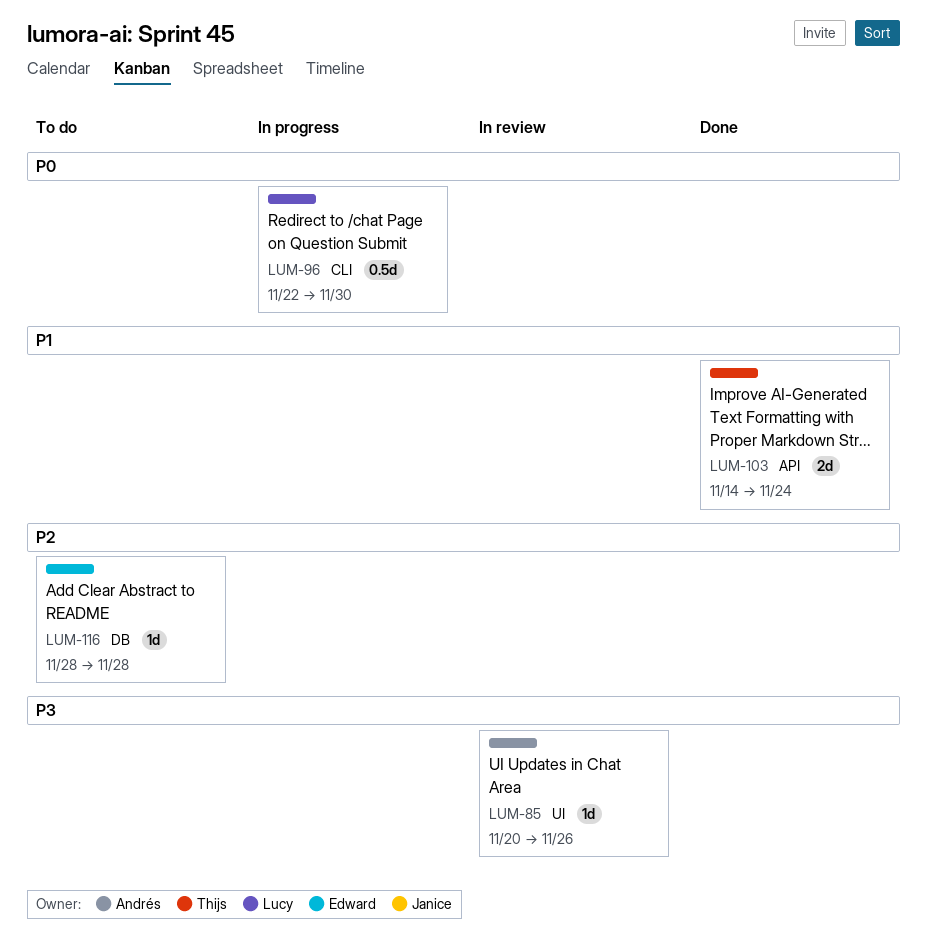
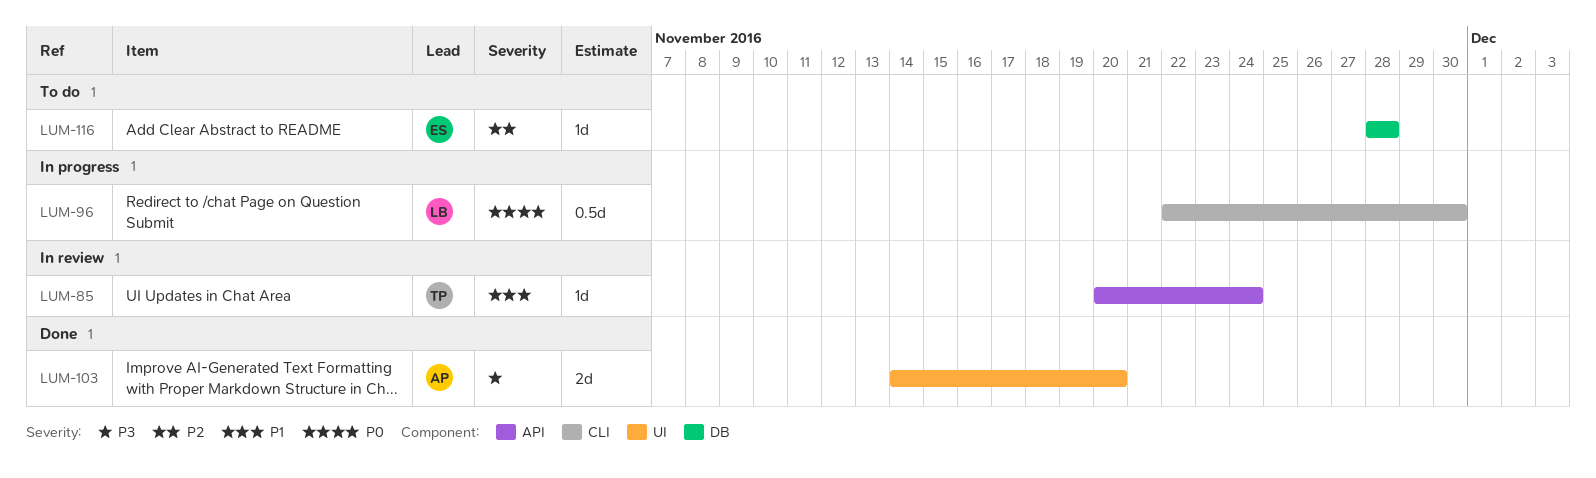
LUM-85, owner: Andrés -> Thijs
LUM-85, priority: P3 -> P1
LUM-85, label: UI -> API
LUM-85, due: Nov 26 -> Nov 24
LUM-103, owner: Thijs -> Andrés
LUM-103, priority: P1 -> P3
LUM-103, label: API -> UI
LUM-103, due: Nov 24 -> Nov 20

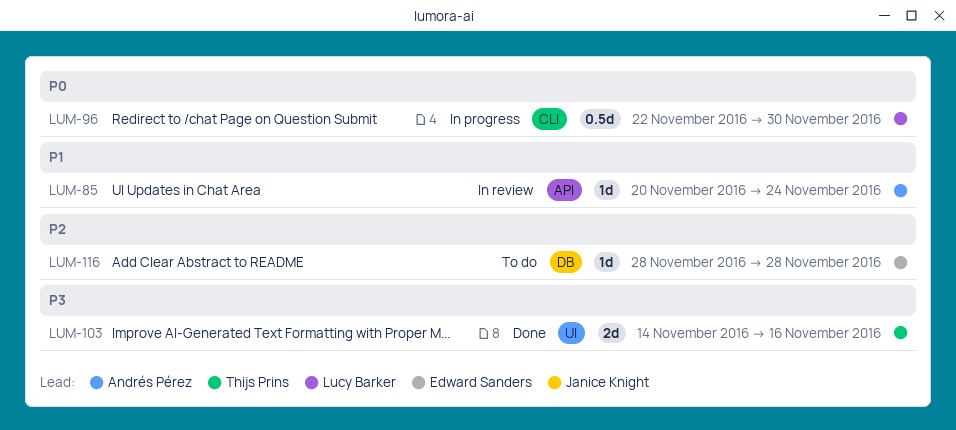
LUM-85, owner: Thijs Prins -> Andrés Pérez
LUM-103, owner: Andrés Pérez -> Thijs Prins
LUM-103, due: Nov 20 -> Nov 16

